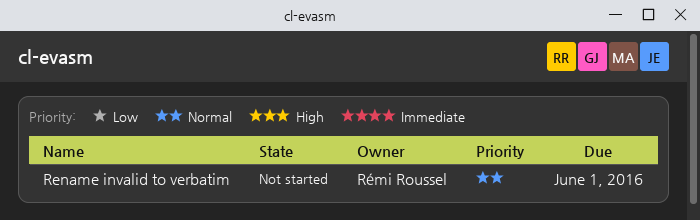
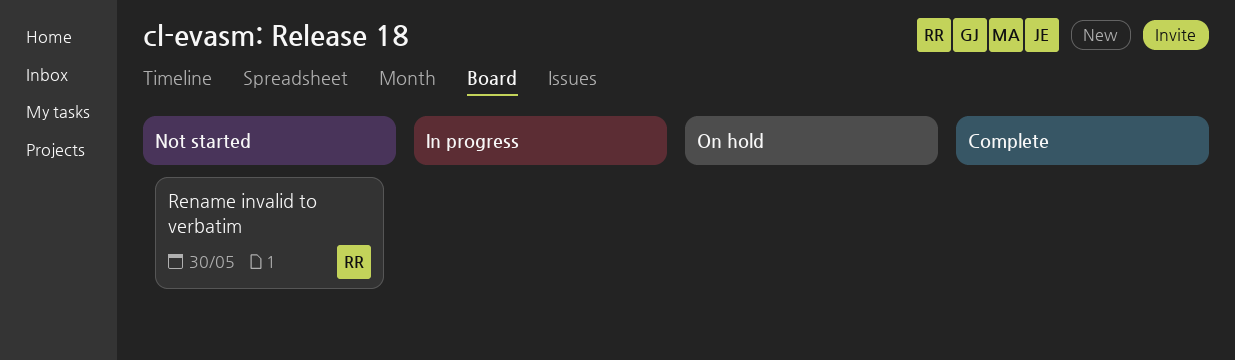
Rename invalid to verbatim, due: Jun 1 -> May 30

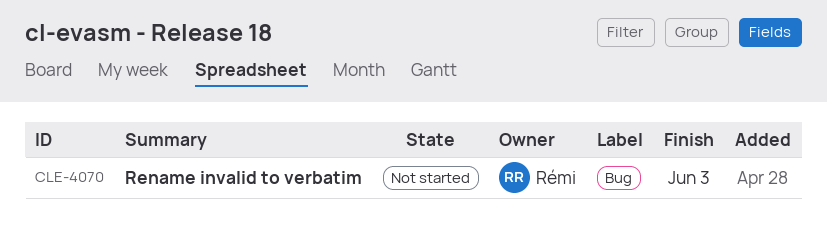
Rename invalid to verbatim, due: May 30 -> Jun 3

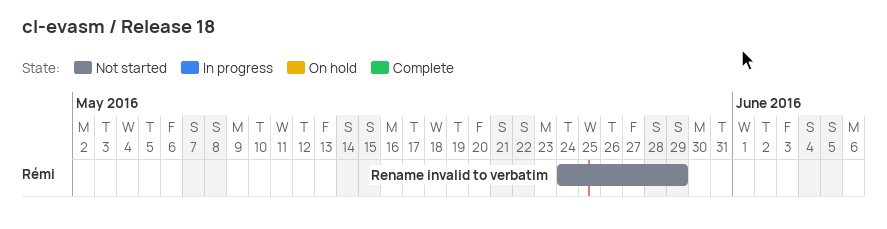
Rename invalid to verbatim, due: Jun 3 -> May 29

